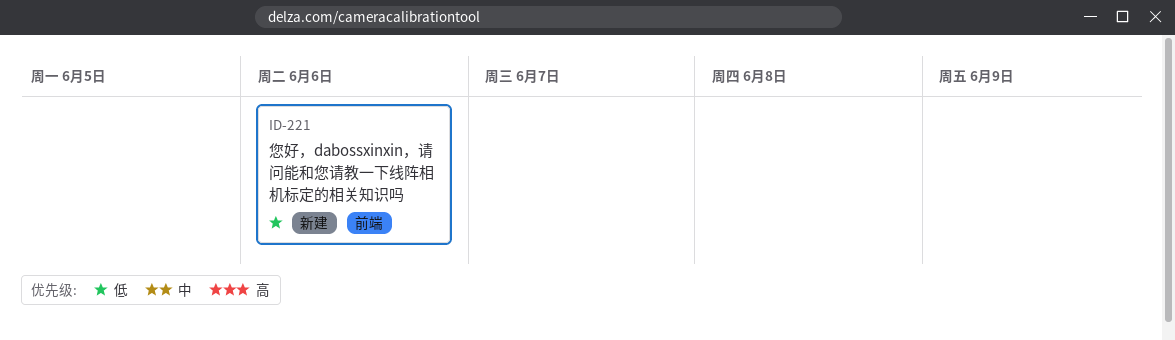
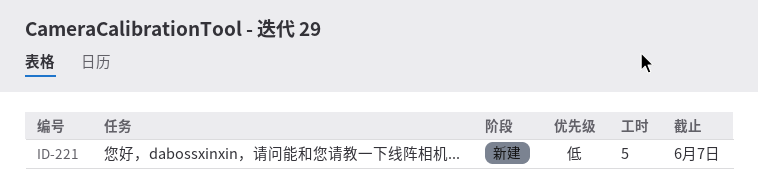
ID-221, due: Jun 6 -> Jun 7

